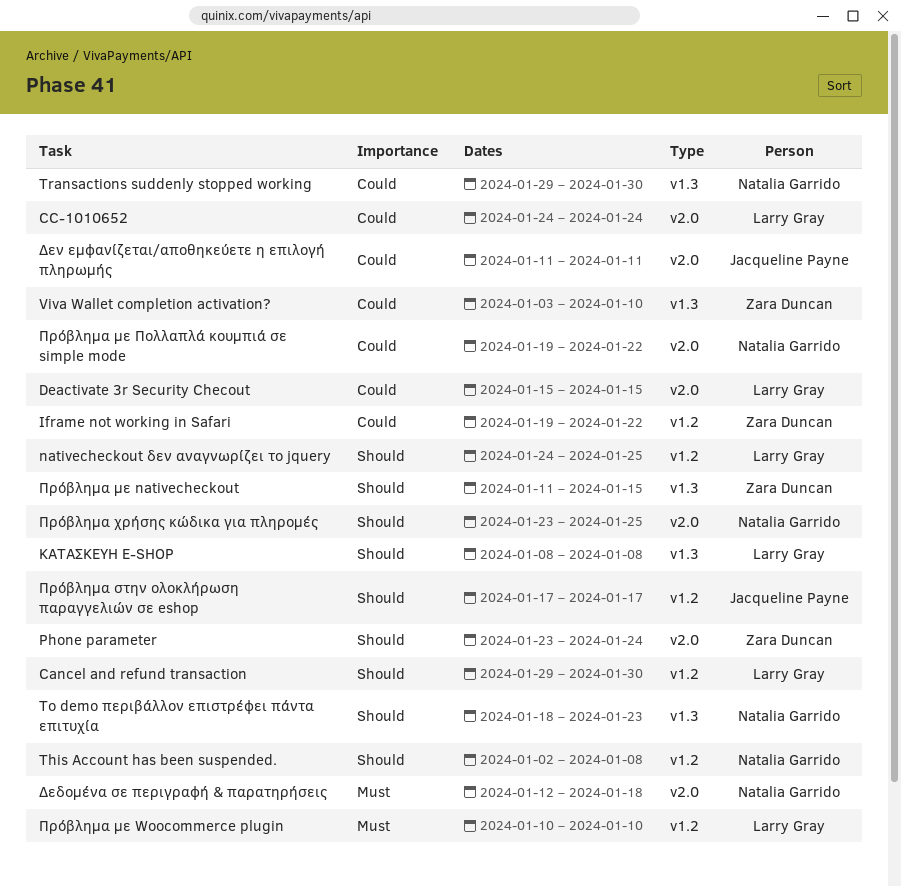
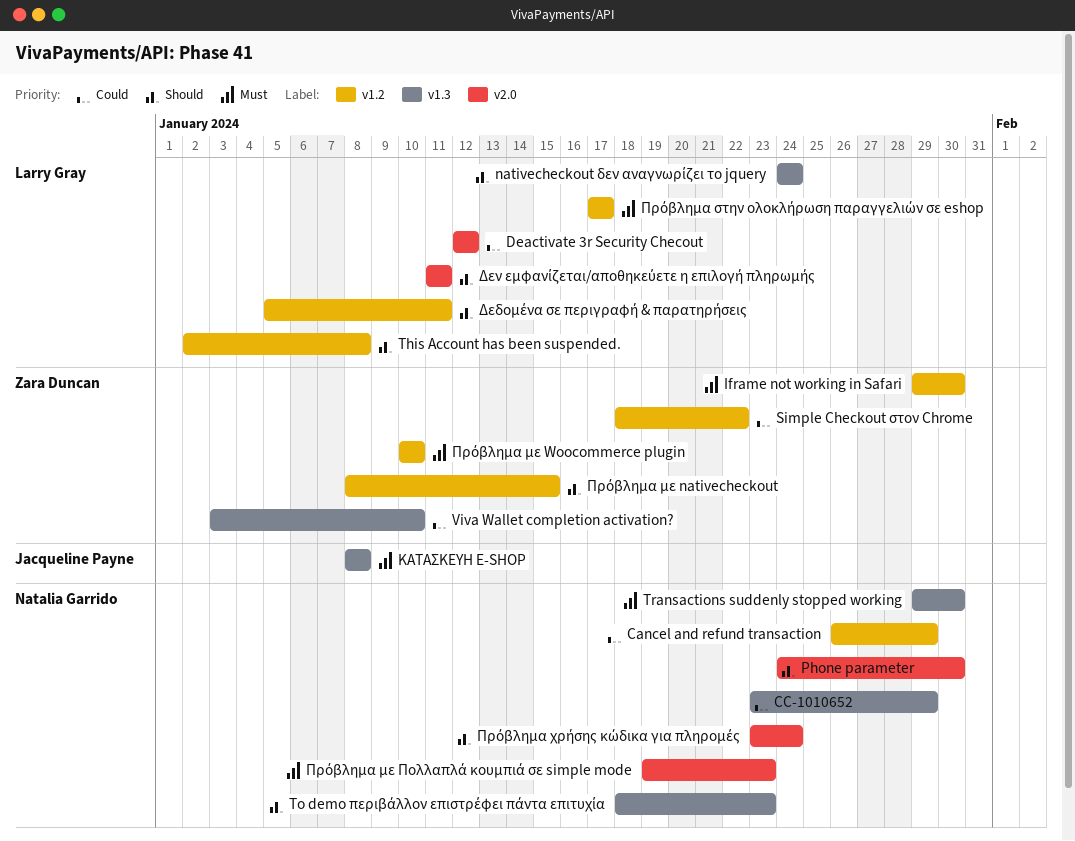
Cancel and refund transaction, owner: Larry Gray -> Natalia Garrido
Cancel and refund transaction, priority: Should -> Could
Cancel and refund transaction, start: Jan 29 -> Jan 26
Cancel and refund transaction, due: Jan 30 -> Jan 29
CC-1010652, owner: Larry Gray -> Natalia Garrido
CC-1010652, label: v2.0 -> v1.3
CC-1010652, start: Jan 24 -> Jan 23
CC-1010652, due: Jan 24 -> Jan 29
Deactivate 3r Security Checout, start: Jan 15 -> Jan 12
Deactivate 3r Security Checout, due: Jan 15 -> Jan 12
Iframe not working in Safari, priority: Could -> Must
Iframe not working in Safari, start: Jan 19 -> Jan 29
Iframe not working in Safari, due: Jan 22 -> Jan 30
nativecheckout δεν αναγνωρίζει το jquery, label: v1.2 -> v1.3
nativecheckout δεν αναγνωρίζει το jquery, due: Jan 25 -> Jan 24
Phone parameter, owner: Zara Duncan -> Natalia Garrido
Phone parameter, start: Jan 23 -> Jan 24
Phone parameter, due: Jan 24 -> Jan 30
Simple Checkout στον Chrome: none -> present
This Account has been suspended., owner: Natalia Garrido -> Larry Gray
Transactions suddenly stopped working, priority: Could -> Must
Δεδομένα σε περιγραφή & παρατηρήσεις, owner: Natalia Garrido -> Larry Gray
Δεδομένα σε περιγραφή & παρατηρήσεις, priority: Must -> Should
Δεδομένα σε περιγραφή & παρατηρήσεις, label: v2.0 -> v1.2
Δεδομένα σε περιγραφή & παρατηρήσεις, start: Jan 12 -> Jan 5
Δεδομένα σε περιγραφή & παρατηρήσεις, due: Jan 18 -> Jan 11
Δεν εμφανίζεται/αποθηκεύετε η επιλογή πληρωμής, owner: Jacqueline Payne -> Larry Gray
Δεν εμφανίζεται/αποθηκεύετε η επιλογή πληρωμής, priority: Could -> Should
ΚΑΤΑΣΚΕΥΗ E-SHOP, owner: Larry Gray -> Jacqueline Payne
ΚΑΤΑΣΚΕΥΗ E-SHOP, priority: Should -> Must
Πρόβλημα με nativecheckout, label: v1.3 -> v1.2
Πρόβλημα με nativecheckout, start: Jan 11 -> Jan 8
Πρόβλημα με Woocommerce plugin, owner: Larry Gray -> Zara Duncan
Πρόβλημα με Πολλαπλά κουμπιά σε simple mode, priority: Could -> Must
Πρόβλημα με Πολλαπλά κουμπιά σε simple mode, due: Jan 22 -> Jan 23
Πρόβλημα στην ολοκλήρωση παραγγελιών σε eshop, owner: Jacqueline Payne -> Larry Gray
Πρόβλημα στην ολοκλήρωση παραγγελιών σε eshop, priority: Should -> Must
Πρόβλημα χρήσης κώδικα για πληρομές, due: Jan 25 -> Jan 24

